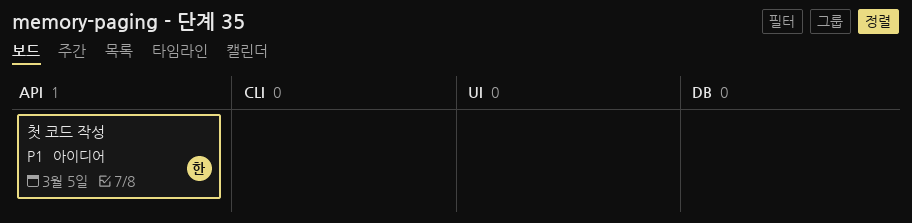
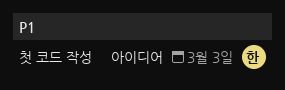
첫 코드 작성, due: Mar 5 -> Mar 3

